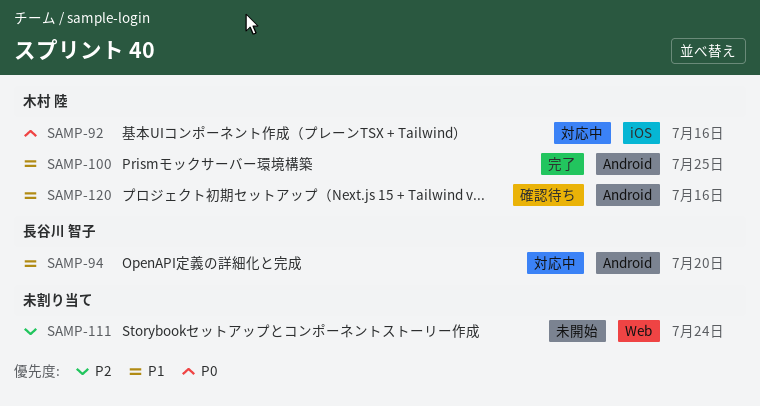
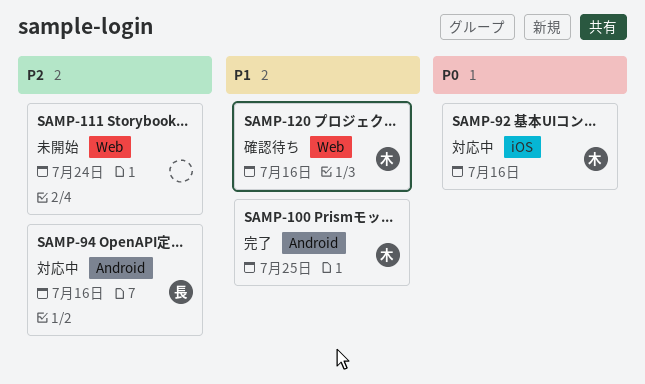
SAMP-94, priority: P1 -> P2
SAMP-94, due: Jul 20 -> Jul 16
SAMP-120, label: Android -> Web

